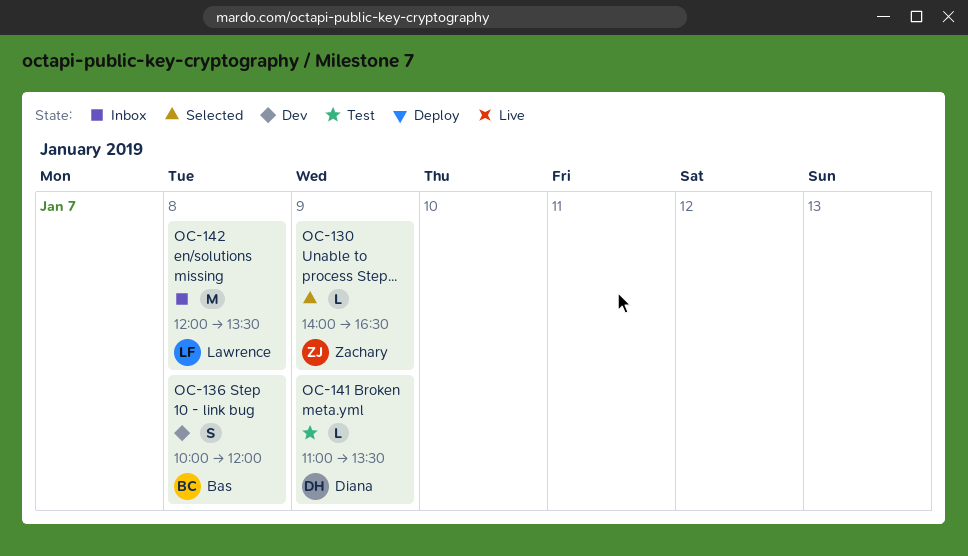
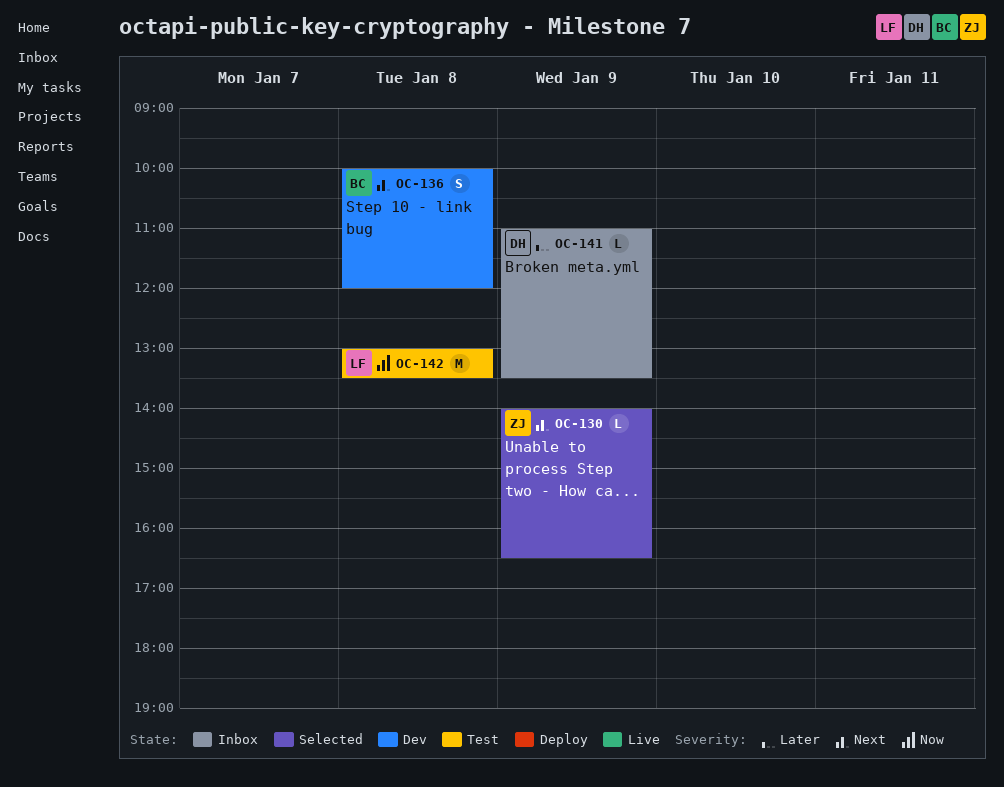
OC-141, status: Test -> Inbox
OC-142, status: Inbox -> Test
OC-142, begins: 12:00 -> 13:00

